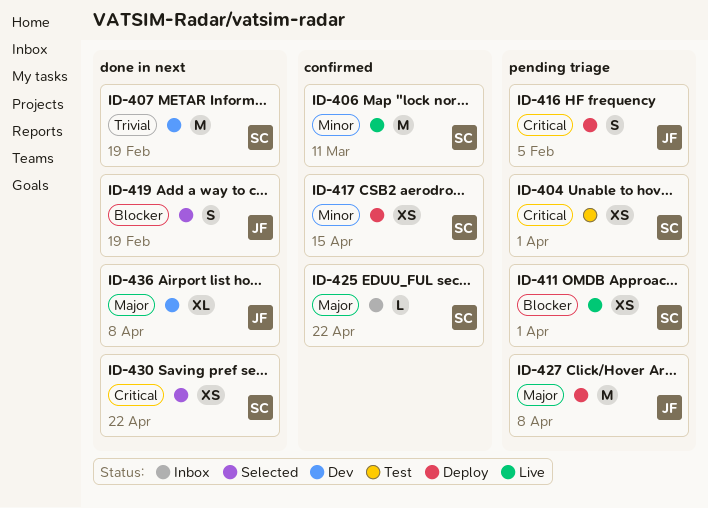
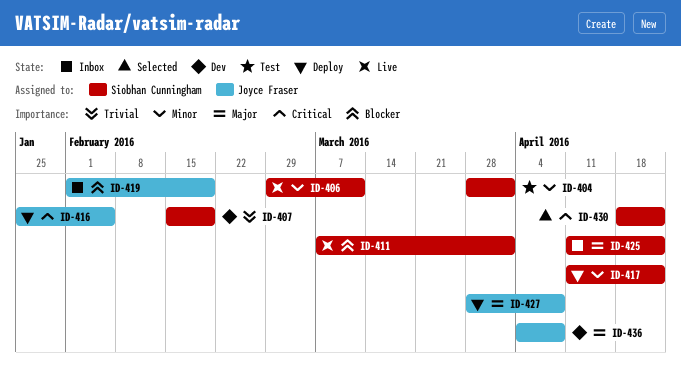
ID-404, priority: Critical -> Minor
ID-417, due: Apr 15 -> Apr 22
ID-419, status: Selected -> Inbox

